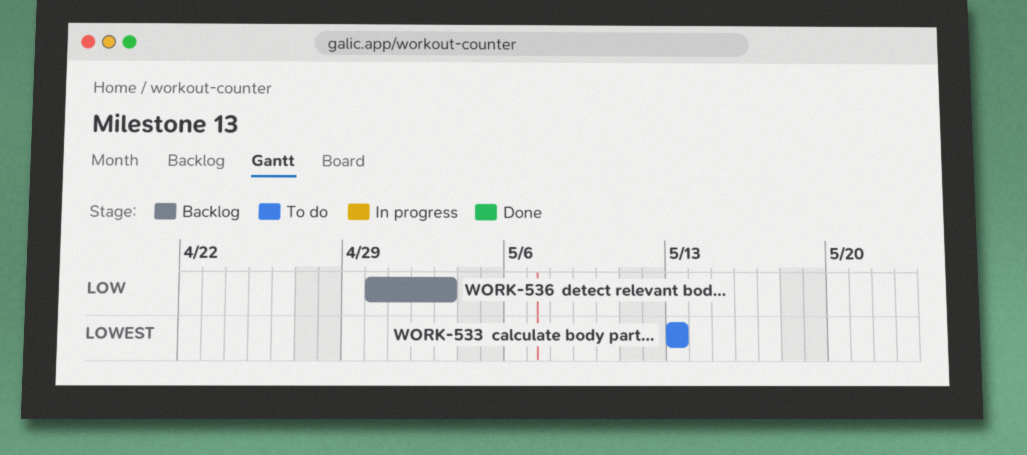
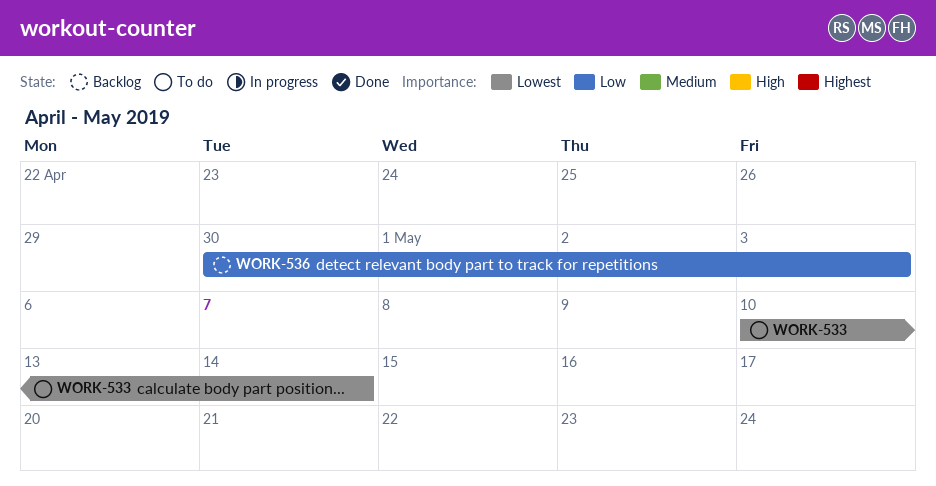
WORK-533, start: May 13 -> May 10
WORK-533, due: May 13 -> May 14

